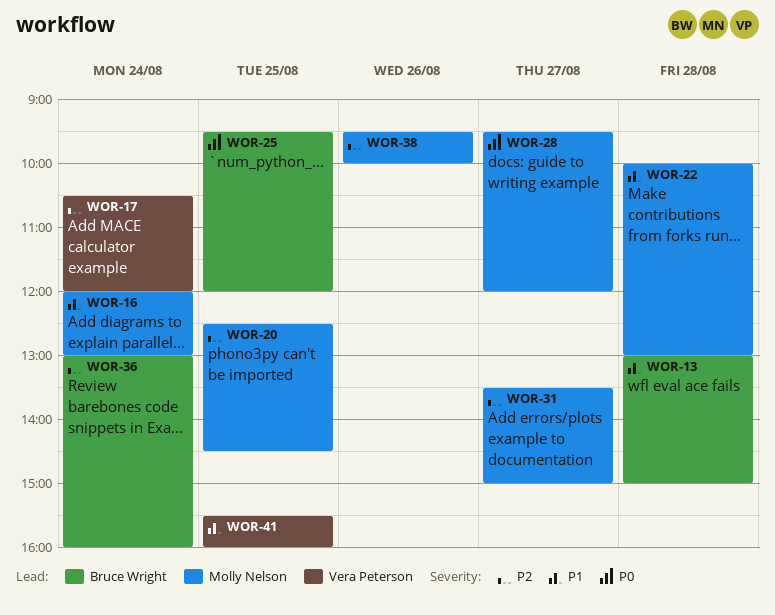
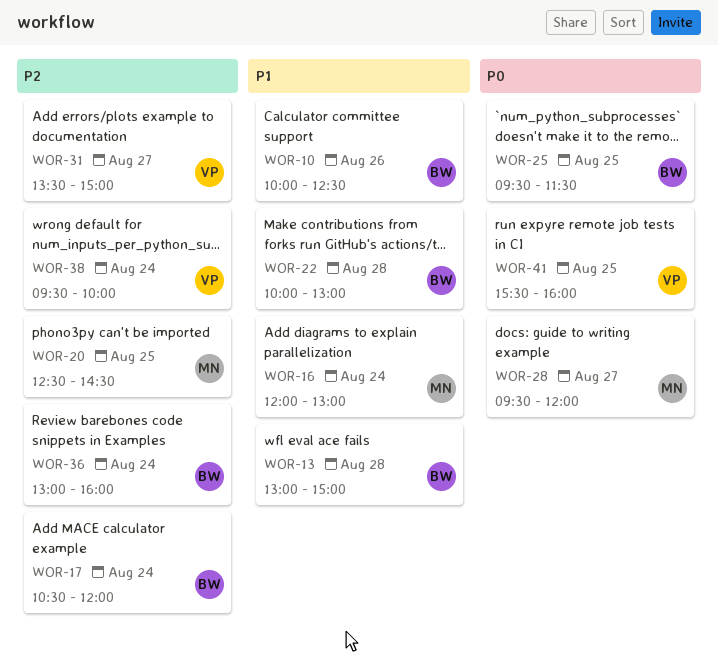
WOR-10: none -> present
WOR-17, owner: Vera Peterson -> Bruce Wright
WOR-22, owner: Molly Nelson -> Bruce Wright
WOR-25, ends: 12:00 -> 11:30
WOR-31, owner: Molly Nelson -> Vera Peterson
WOR-38, owner: Molly Nelson -> Vera Peterson
WOR-38, day: Aug 26 -> Aug 24
WOR-41, priority: P1 -> P0

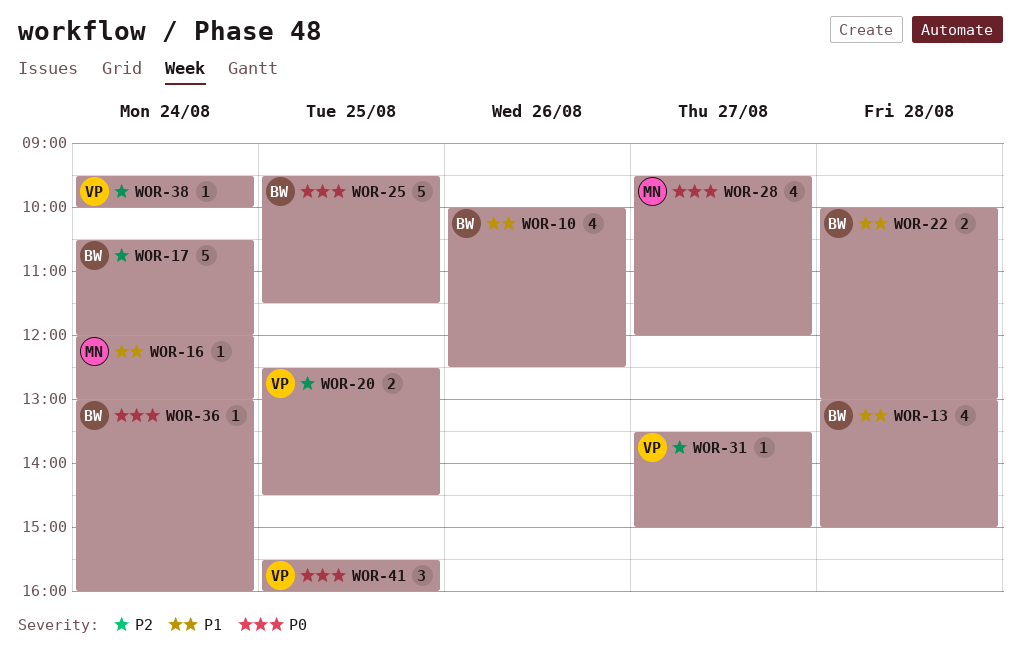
WOR-20, owner: MN -> VP
WOR-36, priority: P2 -> P0

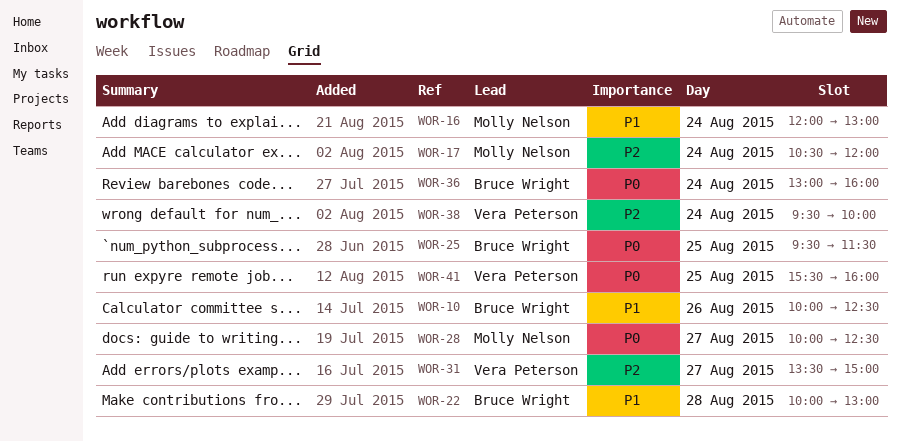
WOR-13: present -> none
WOR-17, owner: Bruce Wright -> Molly Nelson
WOR-20: present -> none
WOR-28, begins: 09:30 -> 10:00
WOR-28, ends: 12:00 -> 12:30

